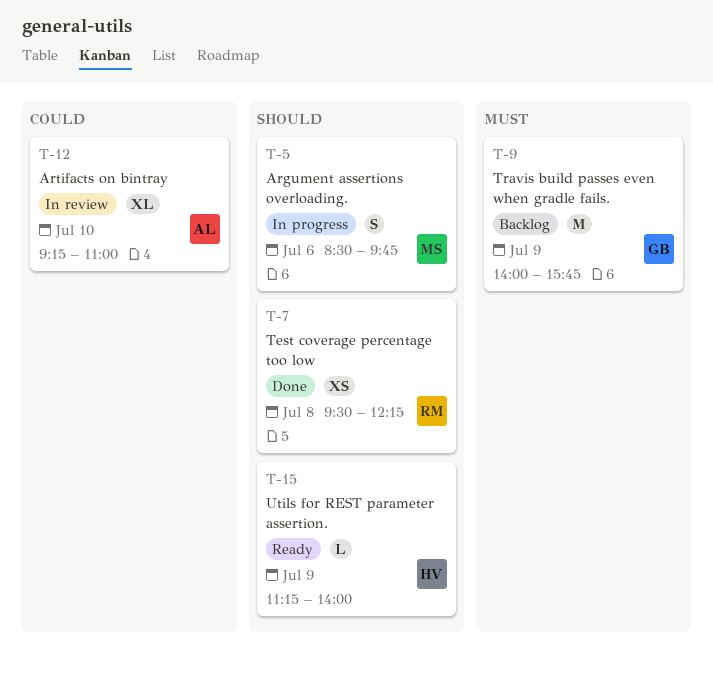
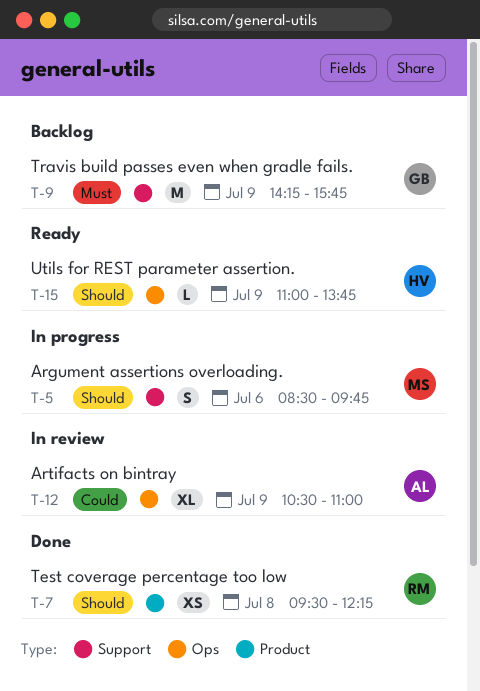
T-9, begins: 14:00 -> 14:15
T-12, day: Jul 10 -> Jul 9
T-12, begins: 09:15 -> 10:30
T-15, begins: 11:15 -> 11:00
T-15, ends: 14:00 -> 13:45

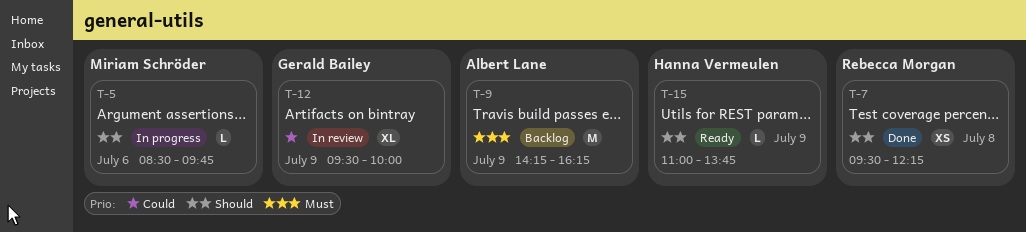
T-5, estimate: S -> L
T-9, owner: Gerald Bailey -> Albert Lane
T-9, ends: 15:45 -> 16:15
T-12, owner: Albert Lane -> Gerald Bailey
T-12, begins: 10:30 -> 09:30
T-12, ends: 11:00 -> 10:00

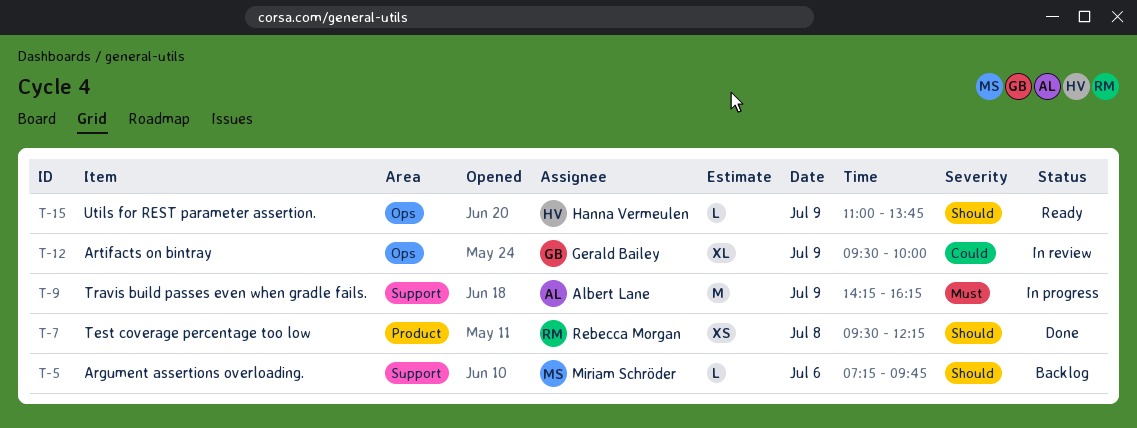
T-5, status: In progress -> Backlog
T-5, begins: 08:30 -> 07:15
T-9, status: Backlog -> In progress

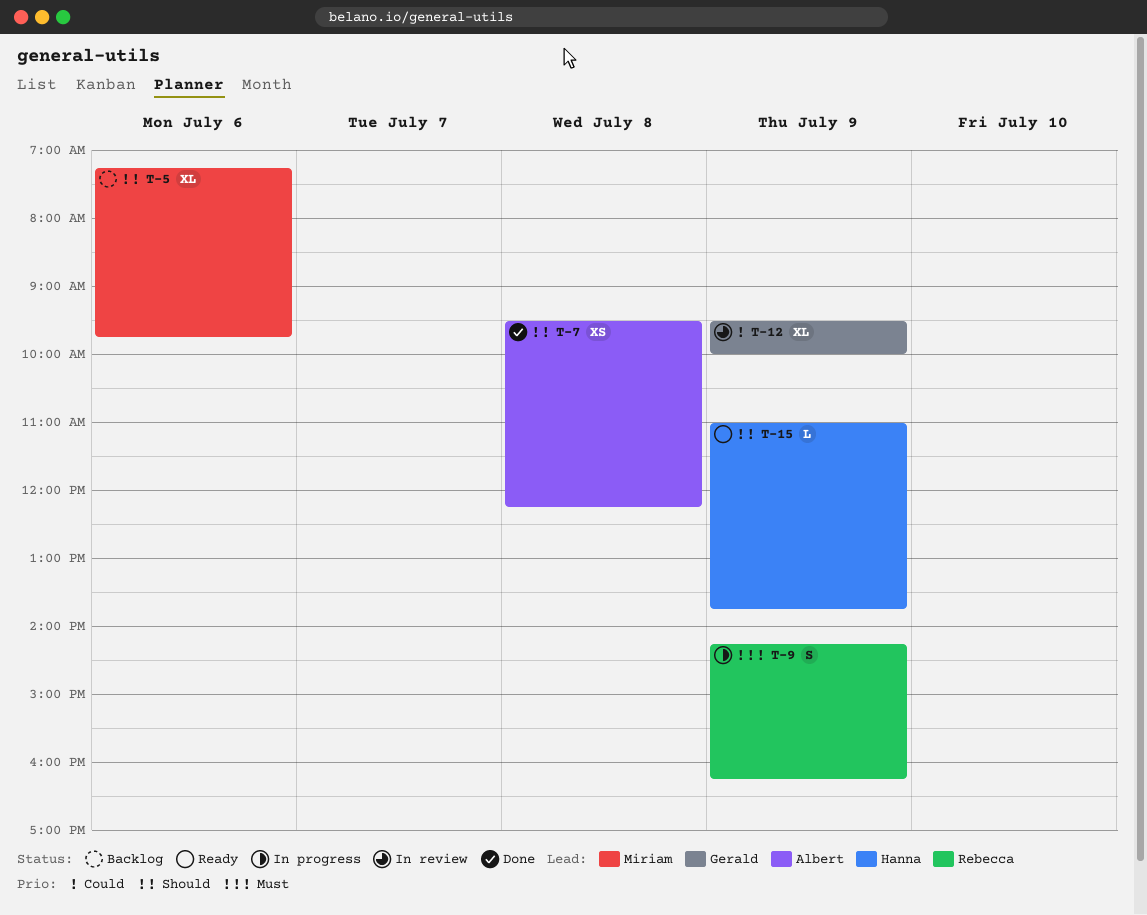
T-5, estimate: L -> XL
T-7, owner: Rebecca Morgan -> Albert Lane
T-9, owner: Albert Lane -> Rebecca Morgan
T-9, estimate: M -> S

